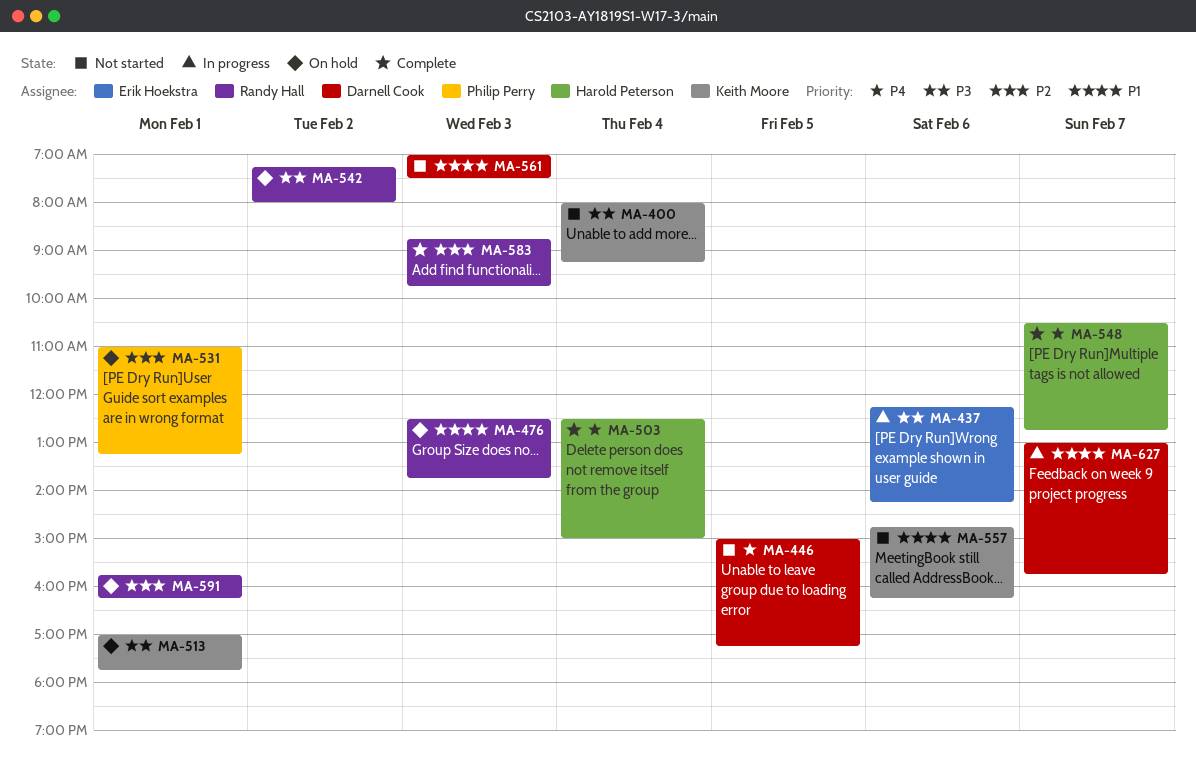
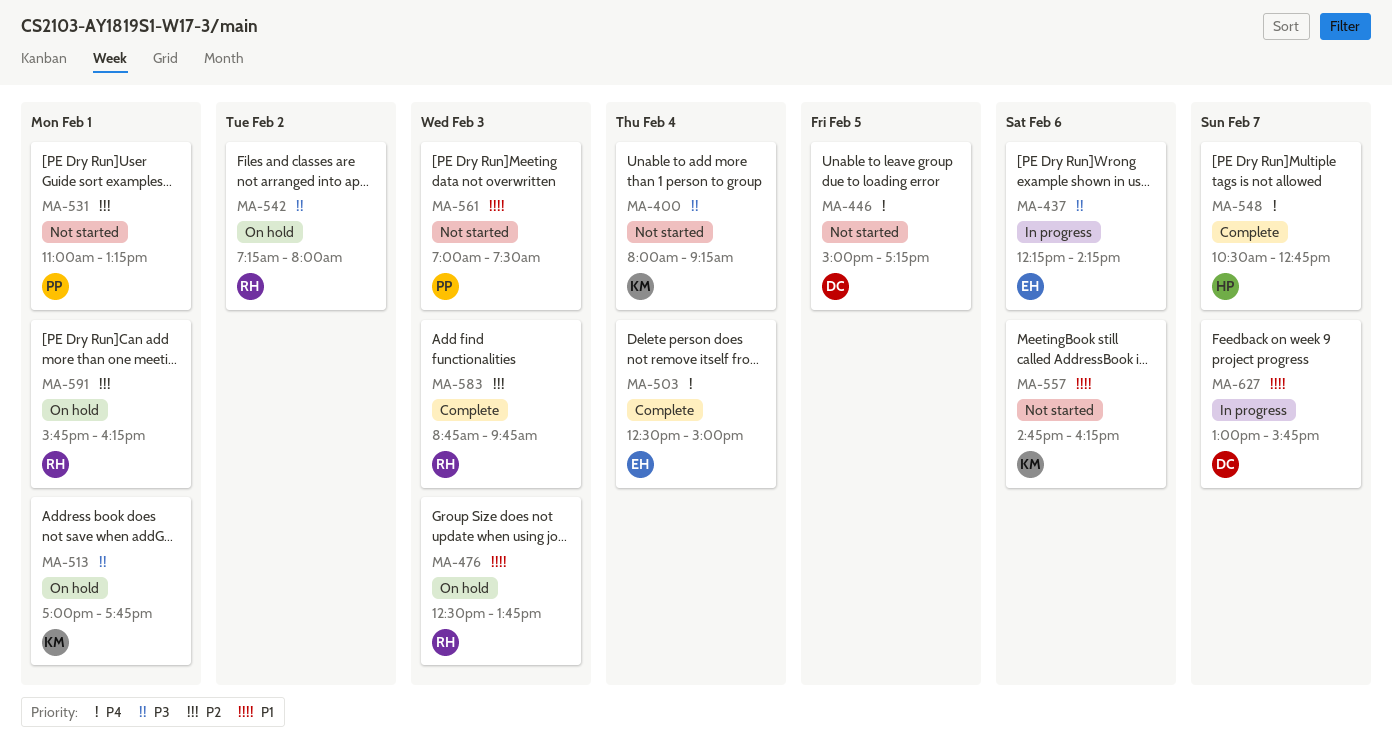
MA-503, owner: Harold Peterson -> Erik Hoekstra
MA-531, status: On hold -> Not started
MA-561, owner: Darnell Cook -> Philip Perry

